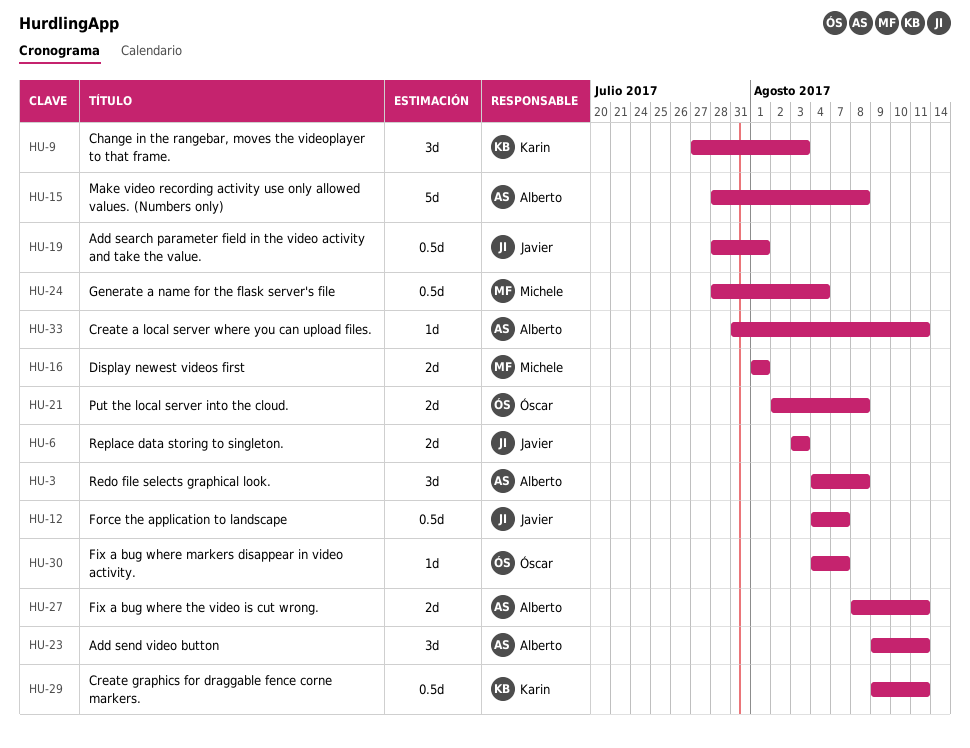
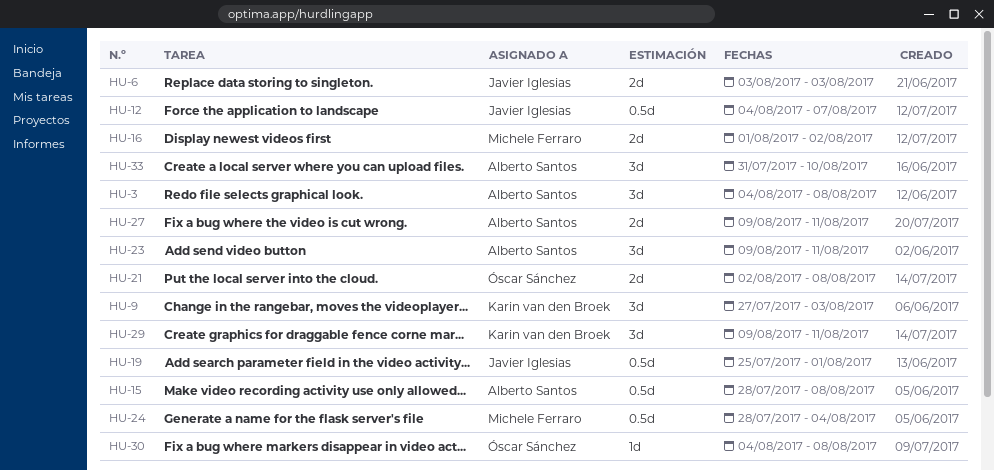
HU-15, estimate: 5d -> 0.5d
HU-16, due: Aug 1 -> Aug 2
HU-19, start: Jul 28 -> Jul 25
HU-27, start: Aug 8 -> Aug 9
HU-29, estimate: 0.5d -> 3d
HU-30, due: Aug 7 -> Aug 8
HU-33, estimate: 1d -> 3d
HU-33, due: Aug 11 -> Aug 10

